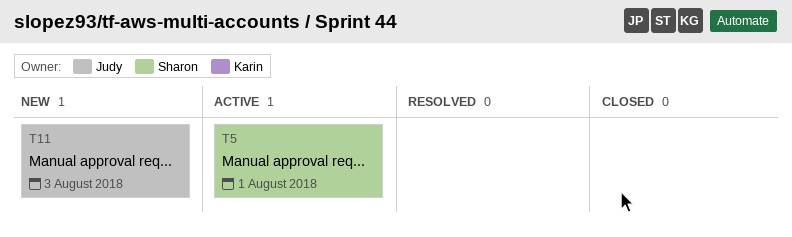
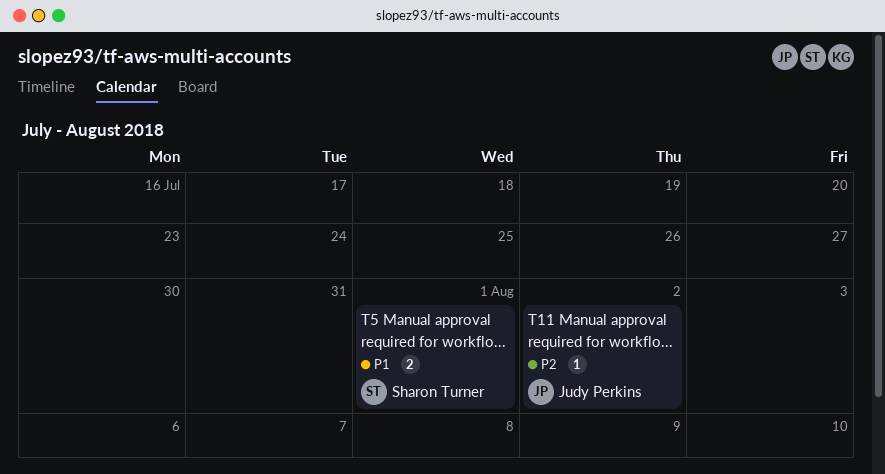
T11, due: Aug 3 -> Aug 2

